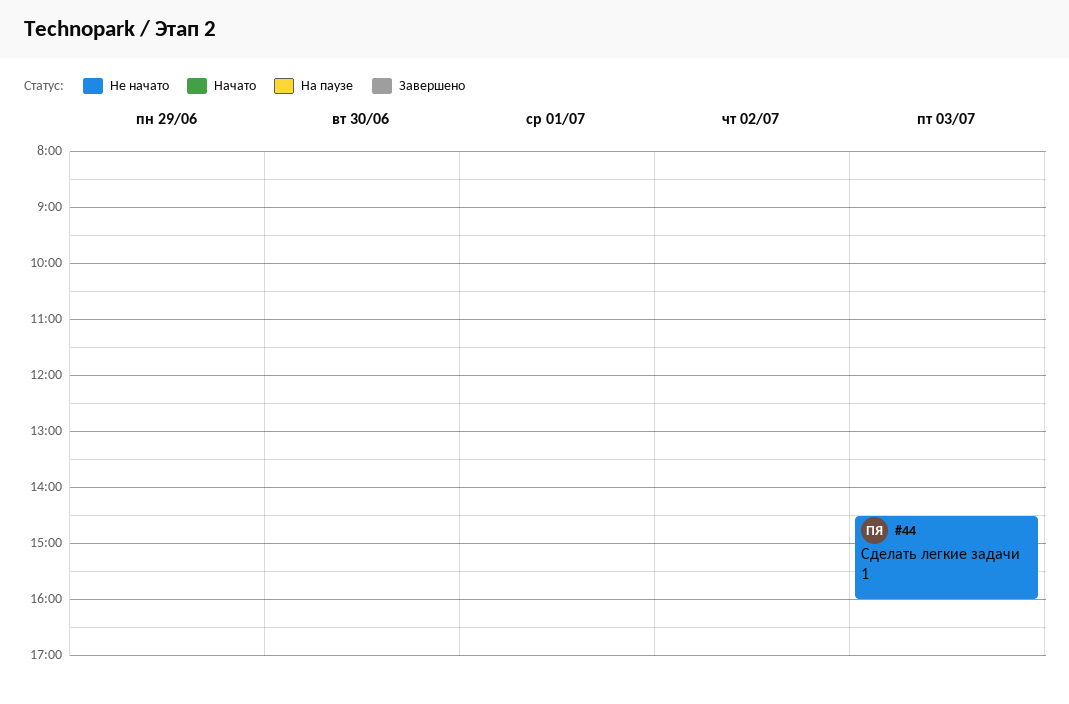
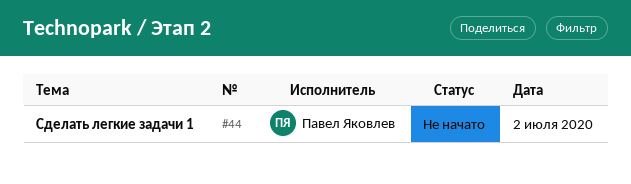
#44, day: Jul 3 -> Jul 2

